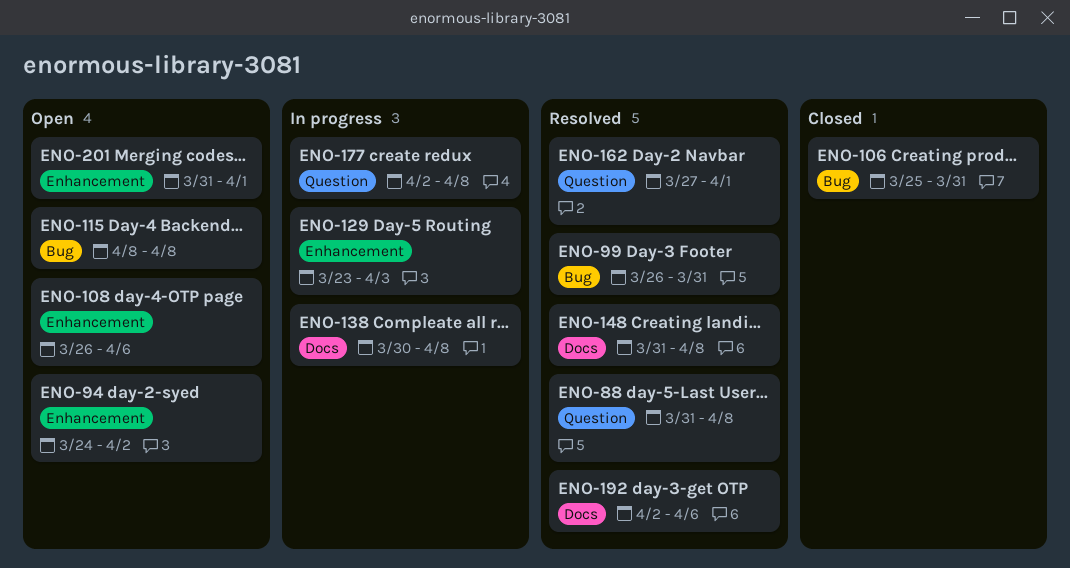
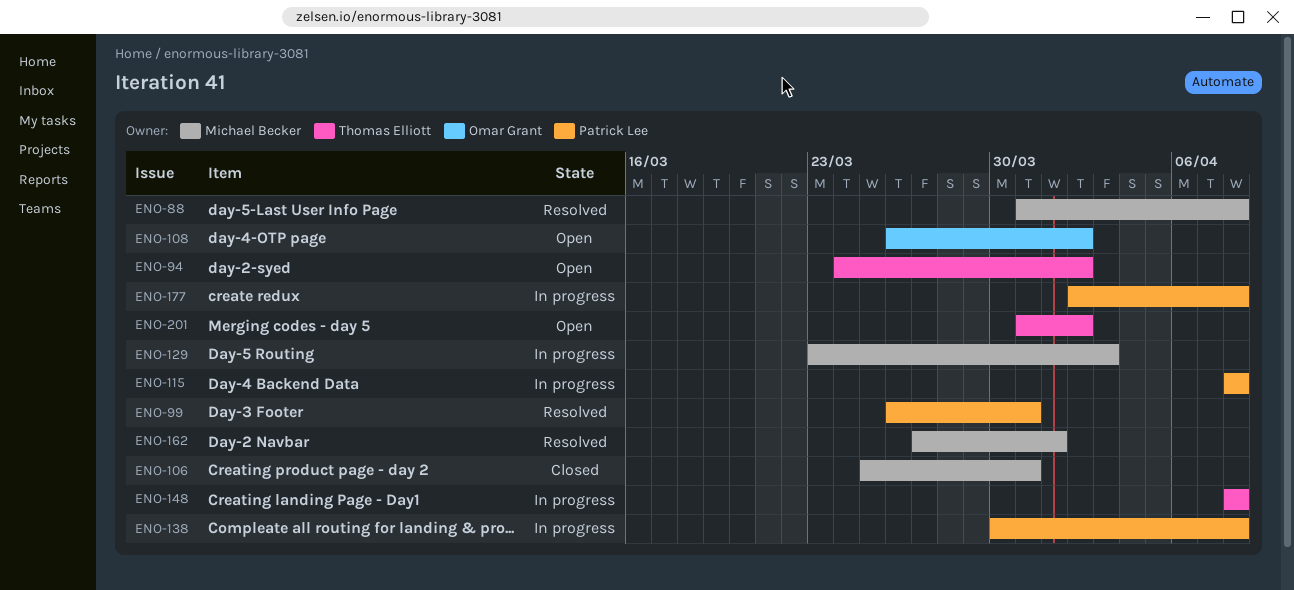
ENO-108, due: Apr 6 -> Apr 2
ENO-115, status: Open -> In progress
ENO-148, status: Resolved -> In progress
ENO-148, start: Mar 31 -> Apr 8
ENO-192: present -> none
ENO-201, due: Apr 1 -> Apr 2

